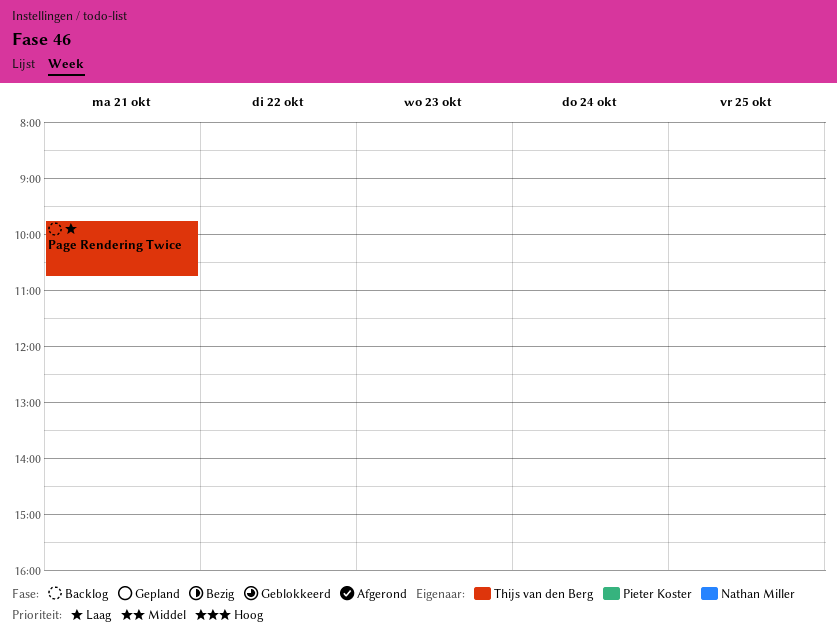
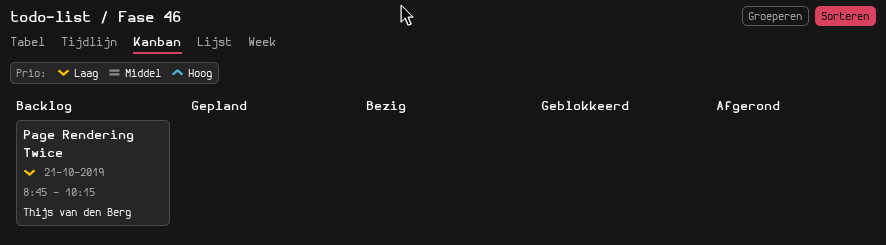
Page Rendering Twice, begins: 09:45 -> 08:45
Page Rendering Twice, ends: 10:45 -> 10:15

